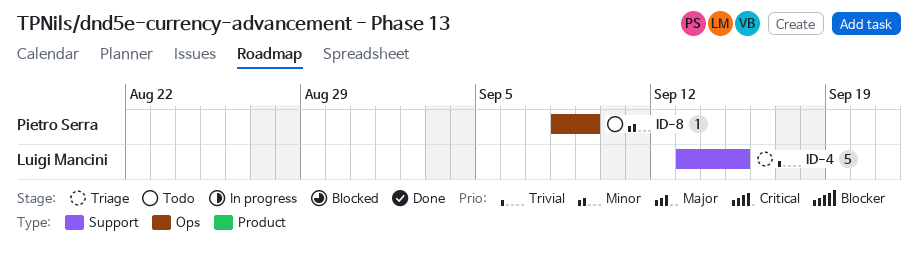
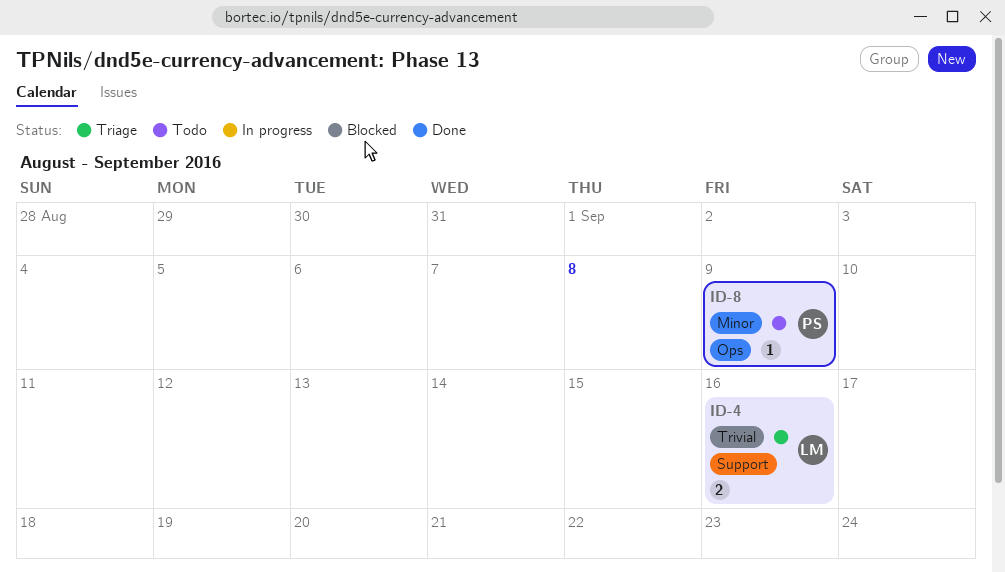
ID-4, estimate: 5 -> 2
ID-4, due: Sep 15 -> Sep 16

